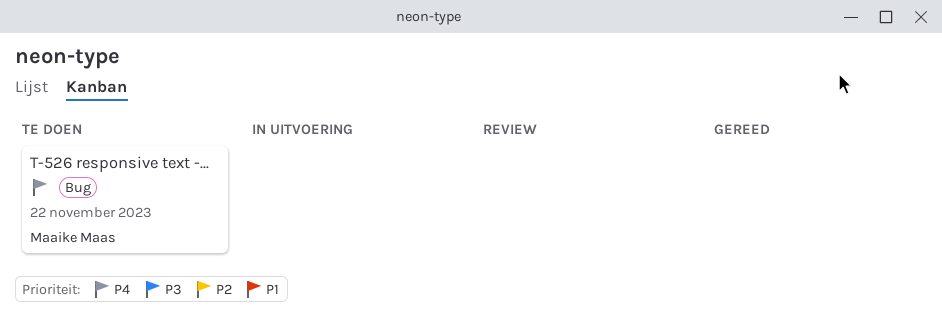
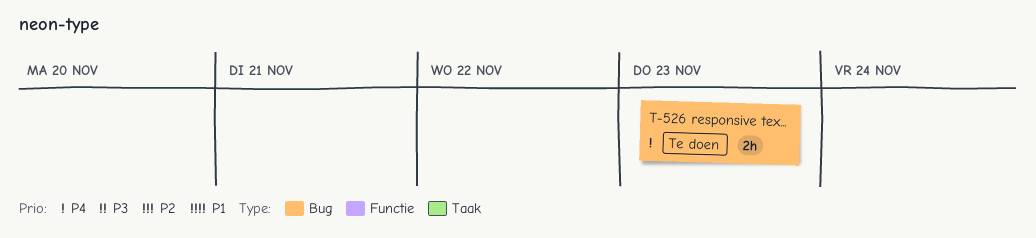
T-526, due: Nov 22 -> Nov 23

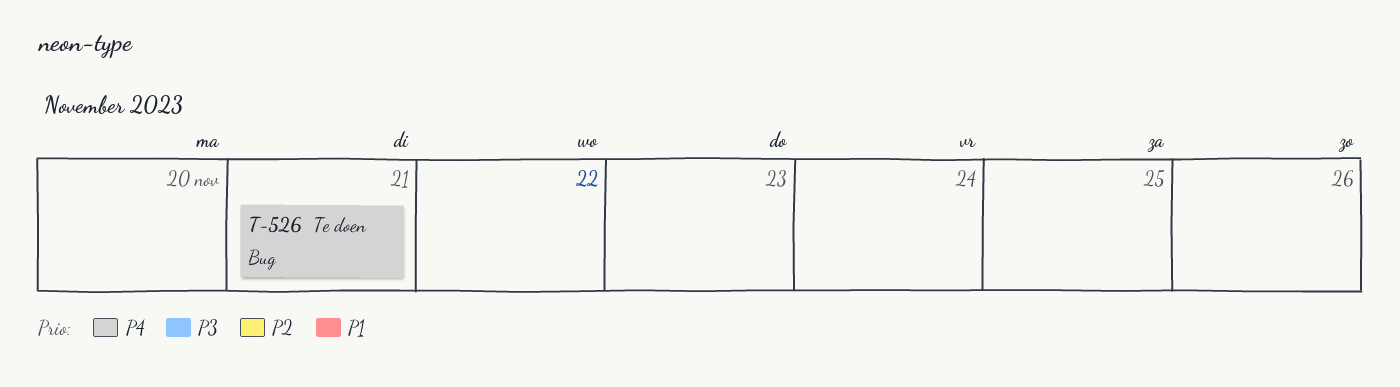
T-526, due: Nov 23 -> Nov 21

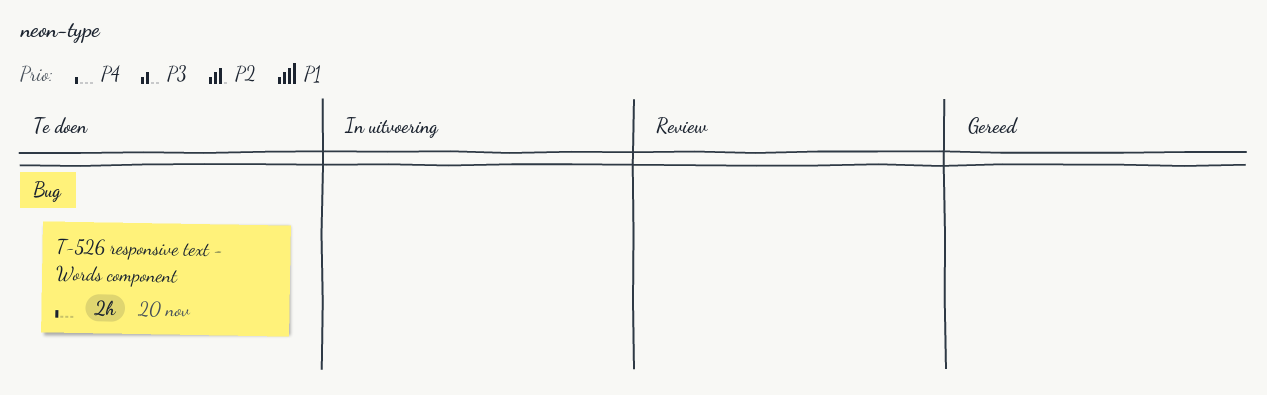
T-526, due: Nov 21 -> Nov 20

